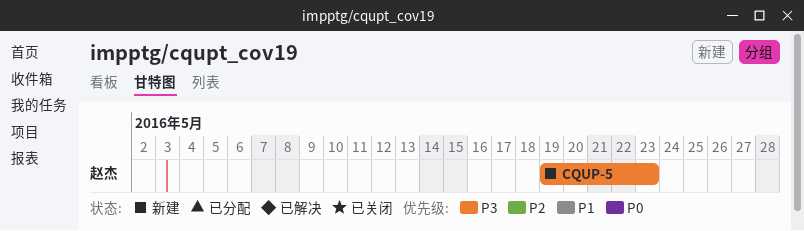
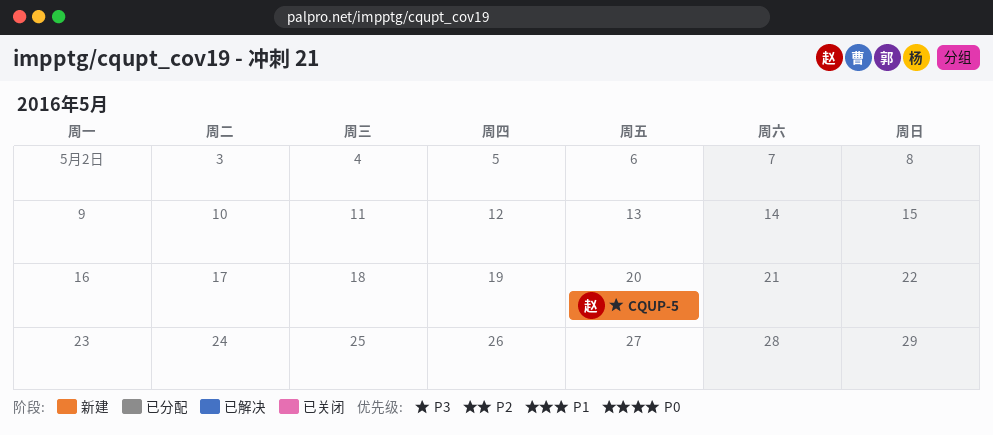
CQUP-5, start: May 19 -> May 20
CQUP-5, due: May 23 -> May 20

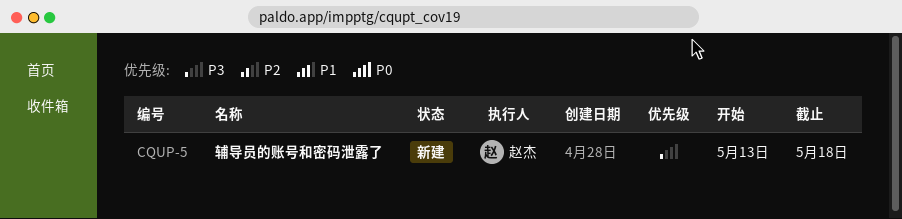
CQUP-5, start: May 20 -> May 13
CQUP-5, due: May 20 -> May 18

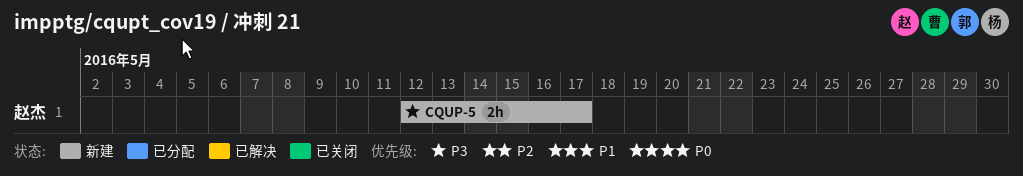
CQUP-5, start: May 13 -> May 12
CQUP-5, due: May 18 -> May 17

